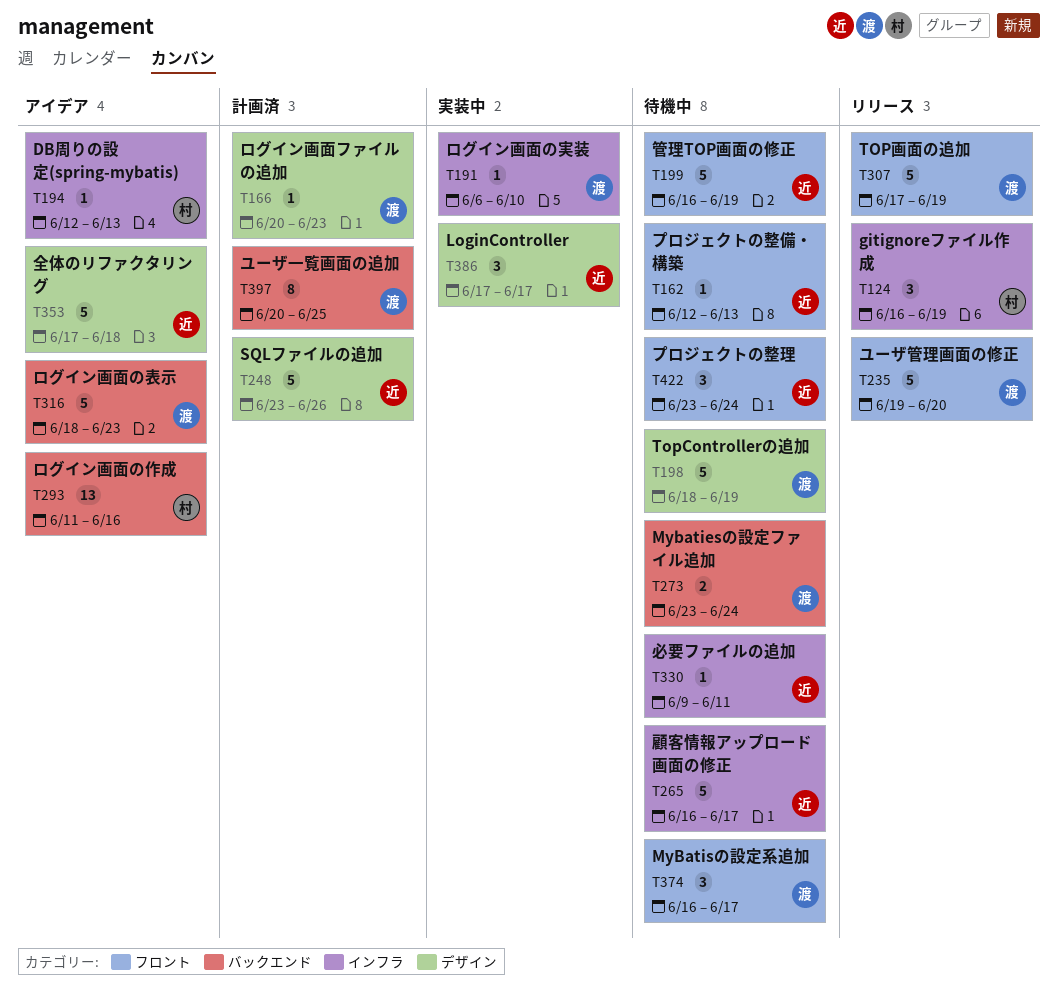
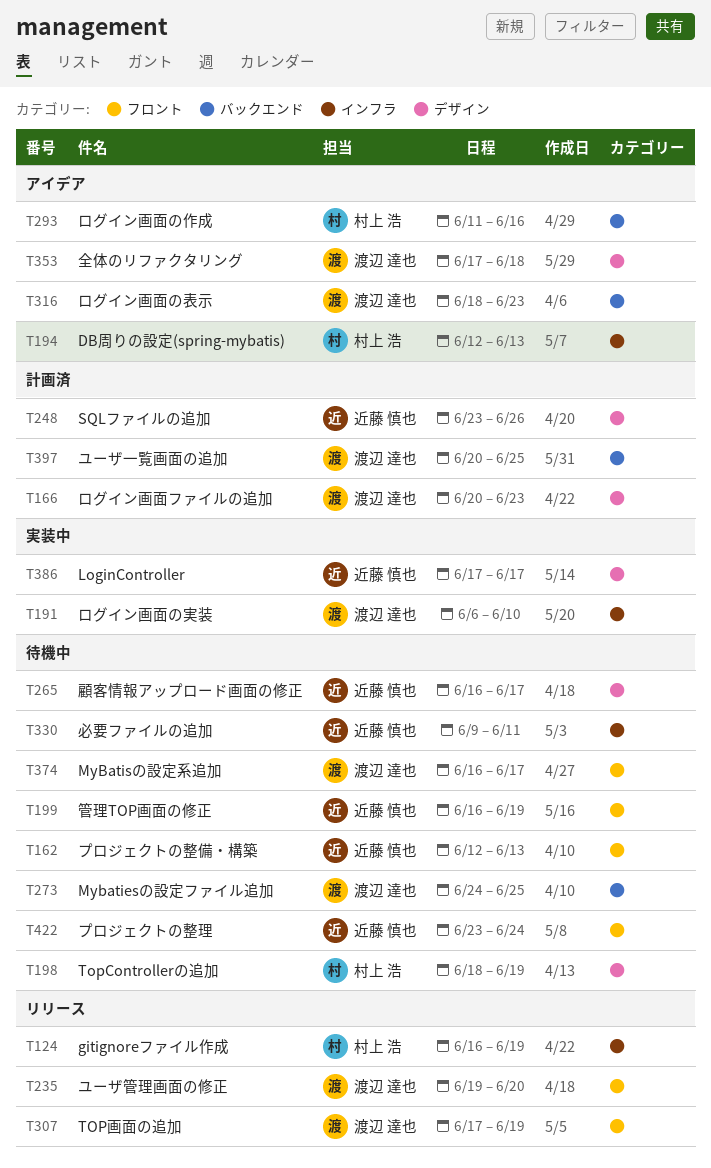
T198, owner: 渡辺 達也 -> 村上 浩
T265, label: インフラ -> デザイン
T273, start: Jun 23 -> Jun 24
T273, due: Jun 24 -> Jun 25
T353, owner: 近藤 慎也 -> 渡辺 達也

